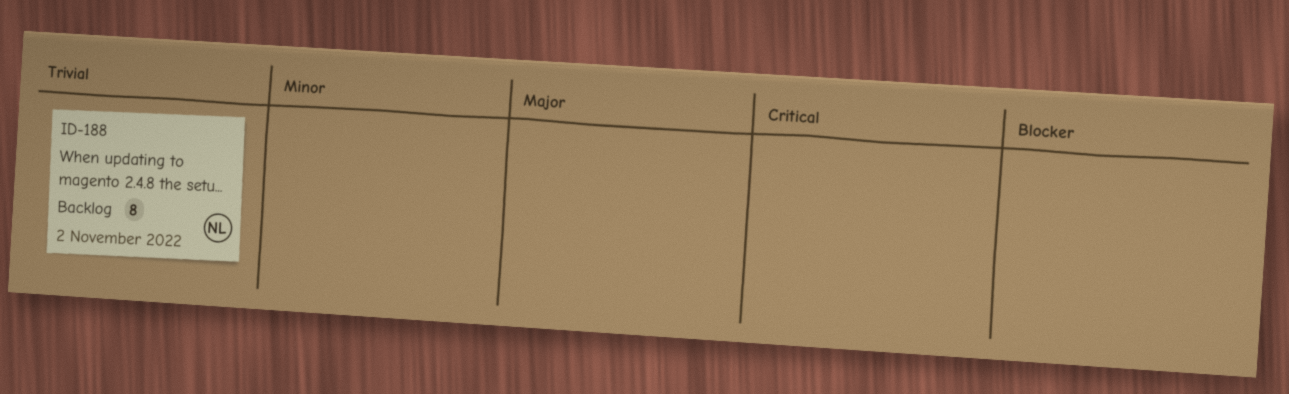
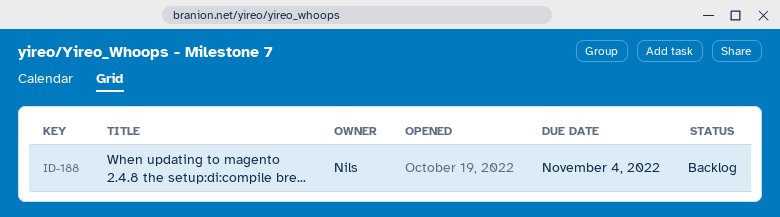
ID-188, due: Nov 2 -> Nov 4

